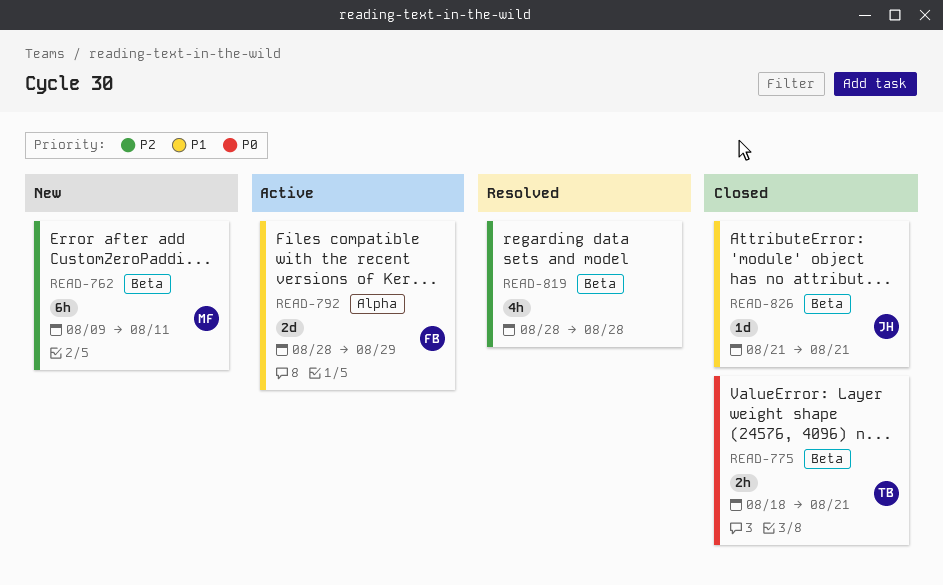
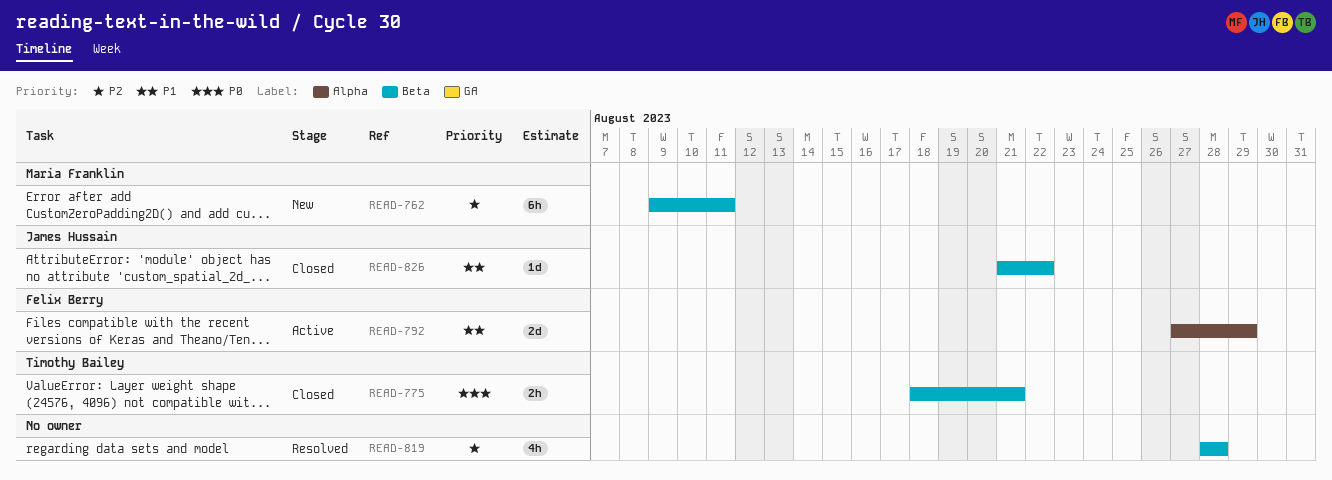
READ-792, start: Aug 28 -> Aug 27
READ-826, due: Aug 21 -> Aug 22

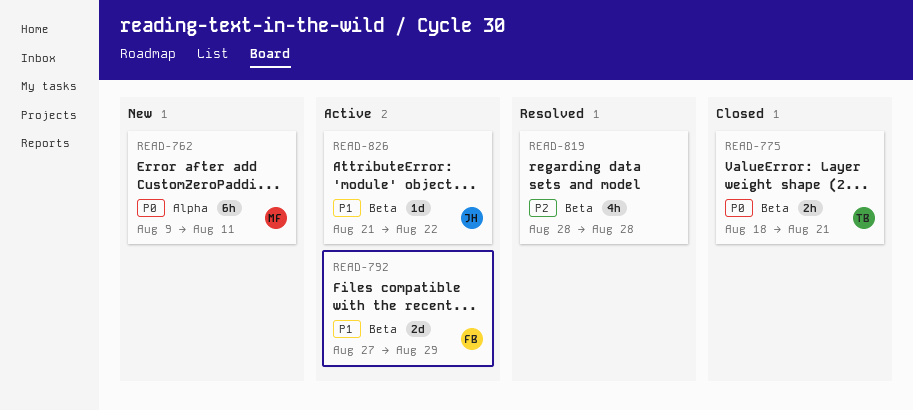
READ-762, priority: P2 -> P0
READ-762, label: Beta -> Alpha
READ-792, label: Alpha -> Beta
READ-826, status: Closed -> Active

